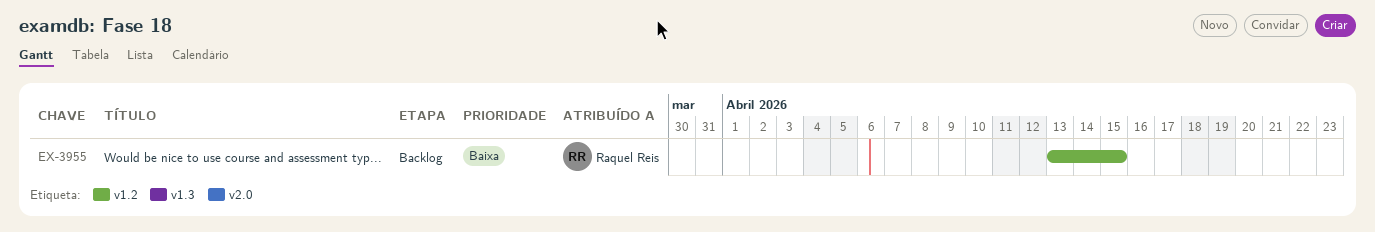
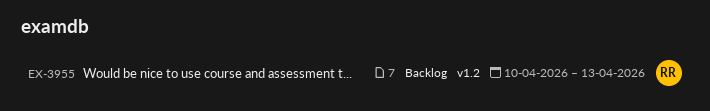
EX-3955, start: Apr 13 -> Apr 10
EX-3955, due: Apr 15 -> Apr 13

